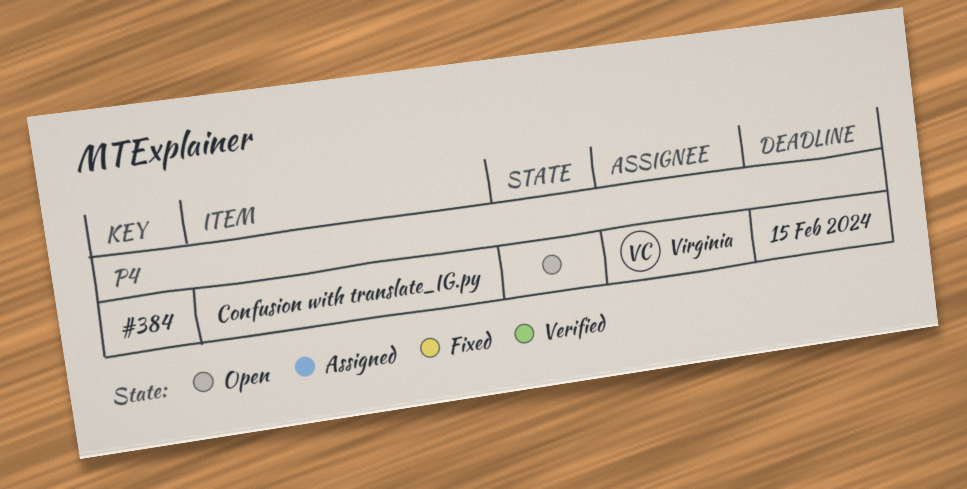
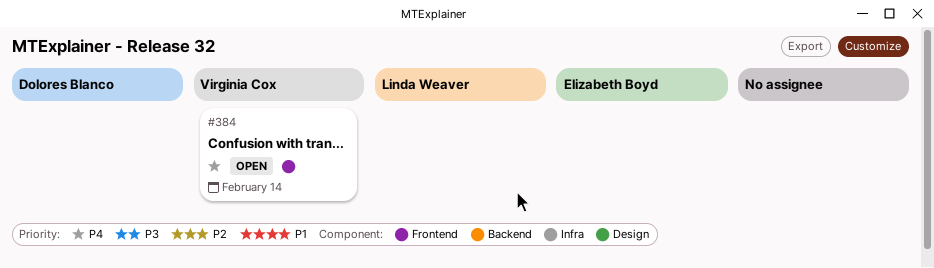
#384, due: Feb 15 -> Feb 14

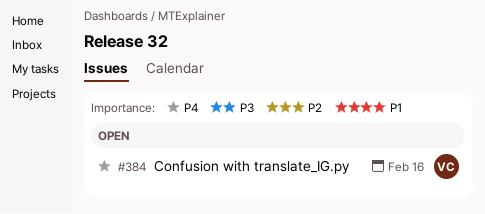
#384, due: Feb 14 -> Feb 16

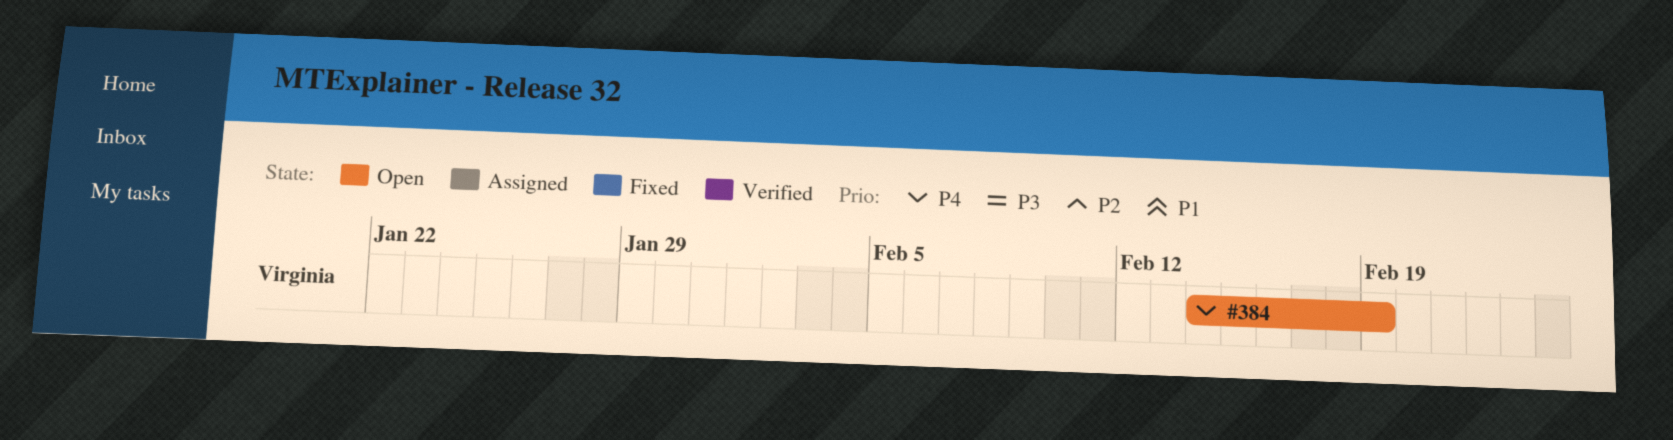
#384, due: Feb 16 -> Feb 19

